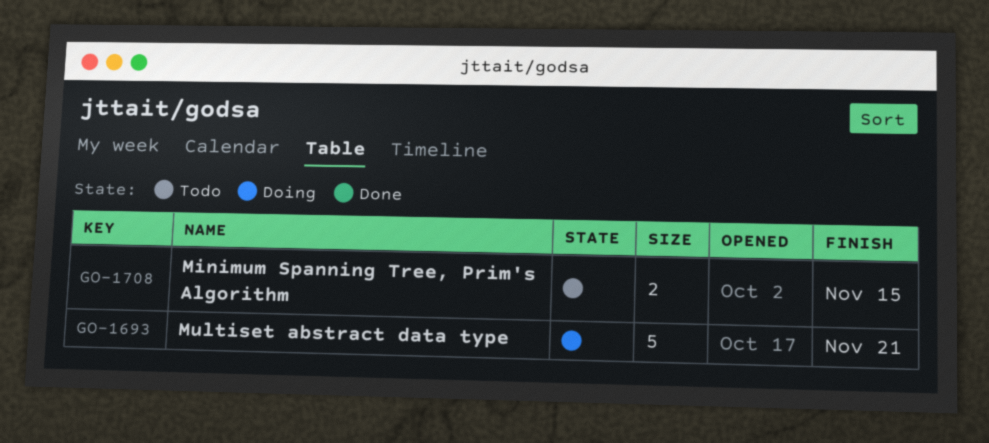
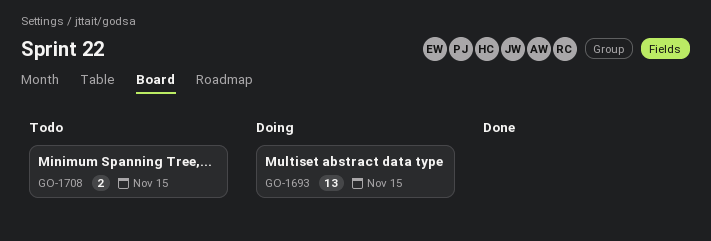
GO-1693, estimate: 5 -> 13
GO-1693, due: Nov 21 -> Nov 15

